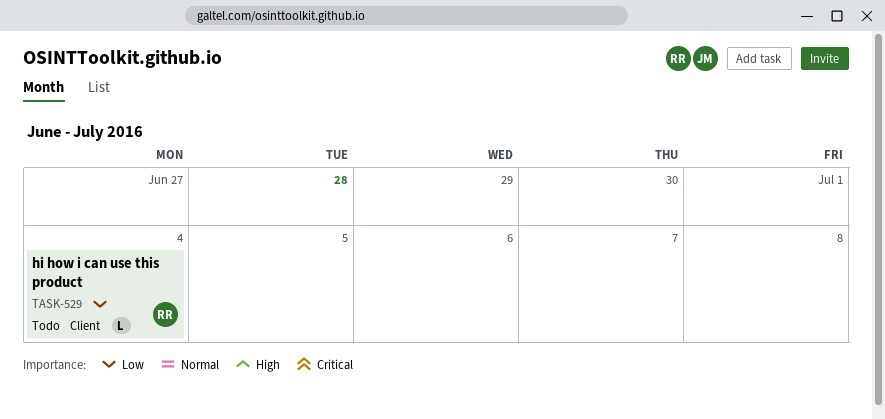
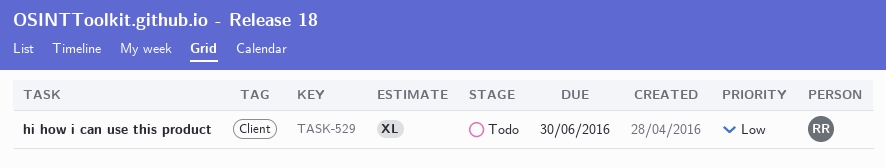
TASK-529, estimate: L -> XL
TASK-529, due: Jul 4 -> Jun 30

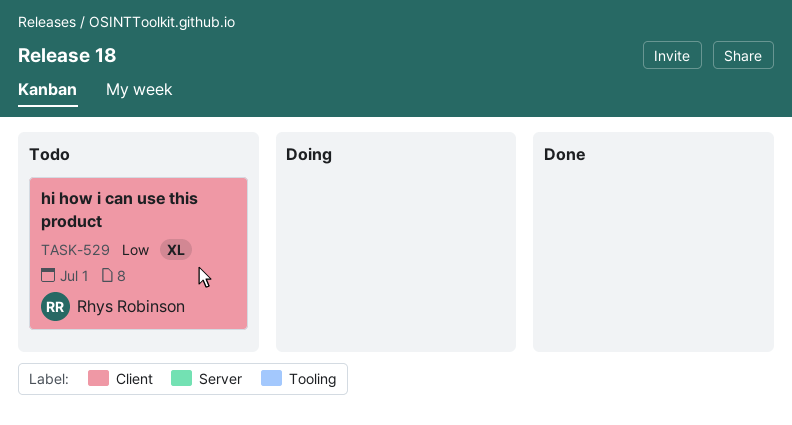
TASK-529, due: Jun 30 -> Jul 1

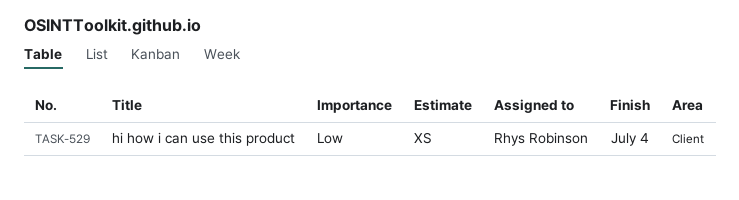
TASK-529, estimate: XL -> XS
TASK-529, due: Jul 1 -> Jul 4

